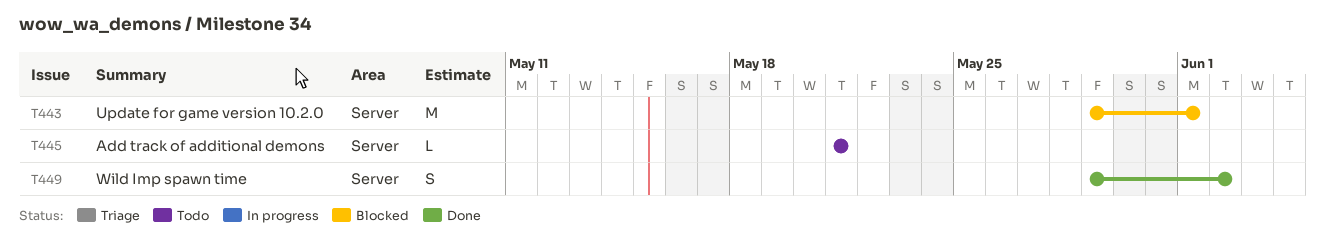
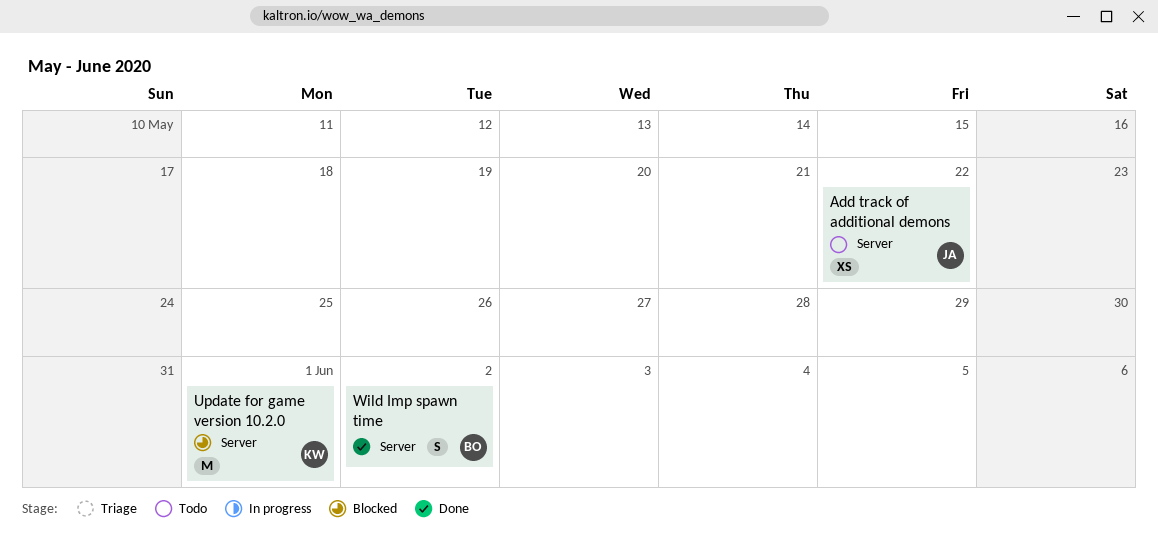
Add track of additional demons, estimate: L -> XS
Add track of additional demons, due: May 21 -> May 22

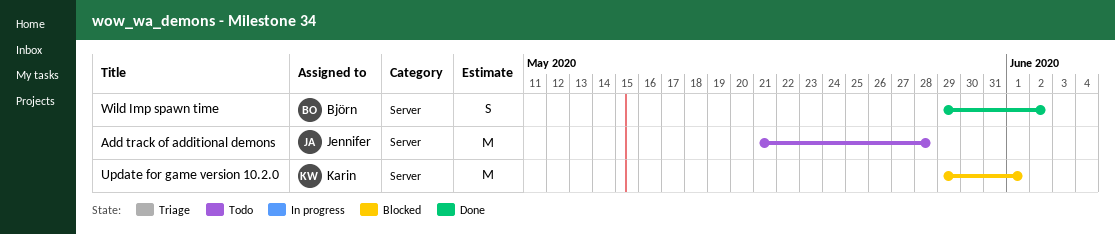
Add track of additional demons, estimate: XS -> M
Add track of additional demons, due: May 22 -> May 28

